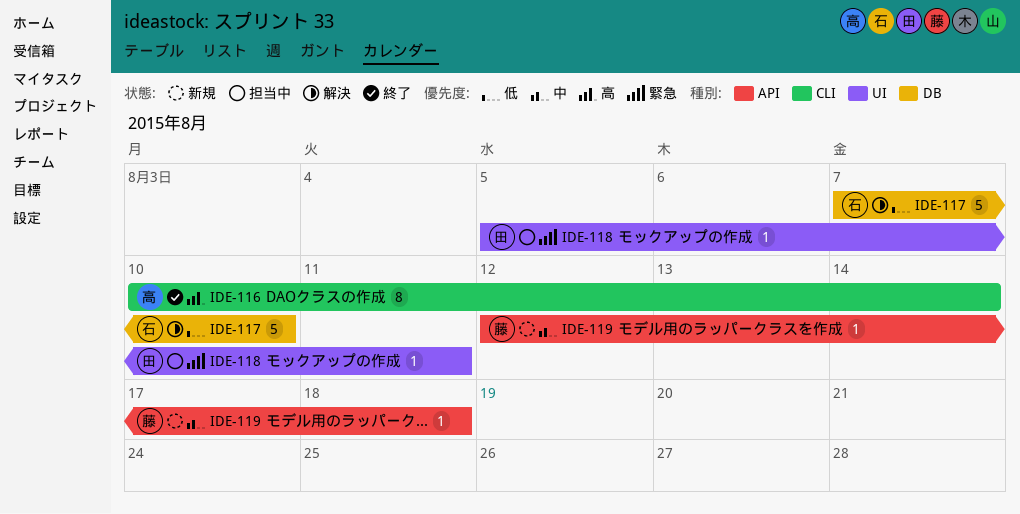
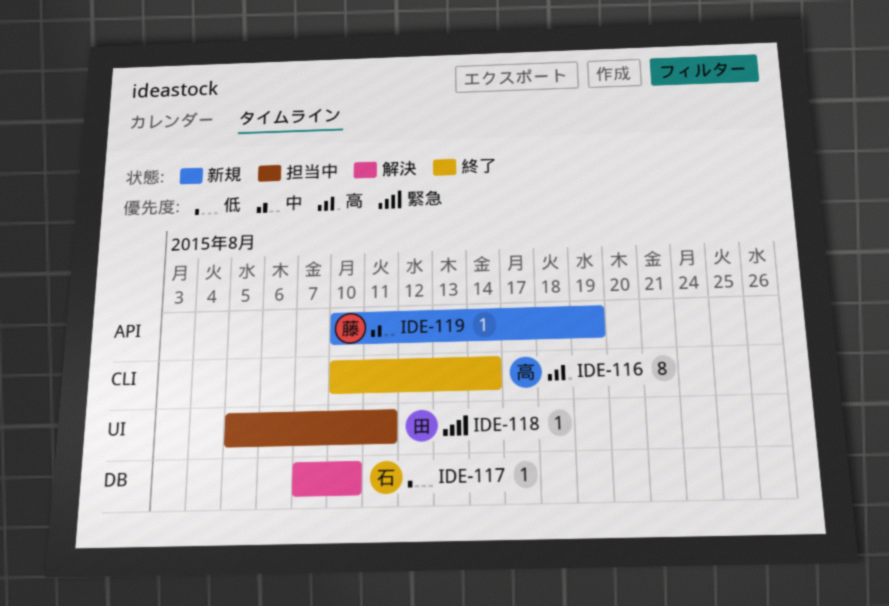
IDE-117, estimate: 5 -> 1
IDE-119, start: Aug 12 -> Aug 10
IDE-119, due: Aug 18 -> Aug 19

